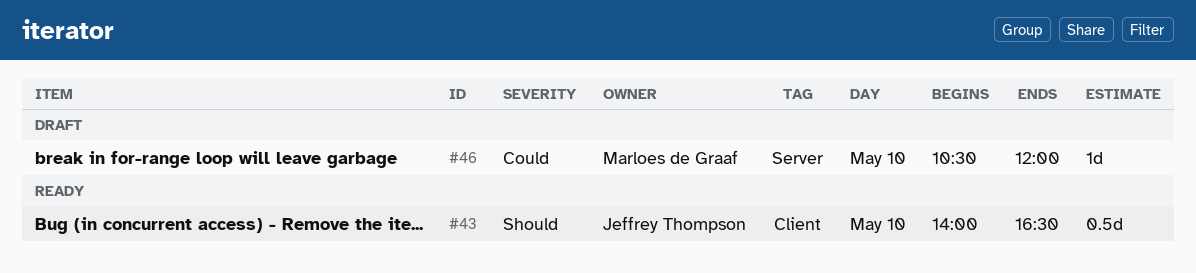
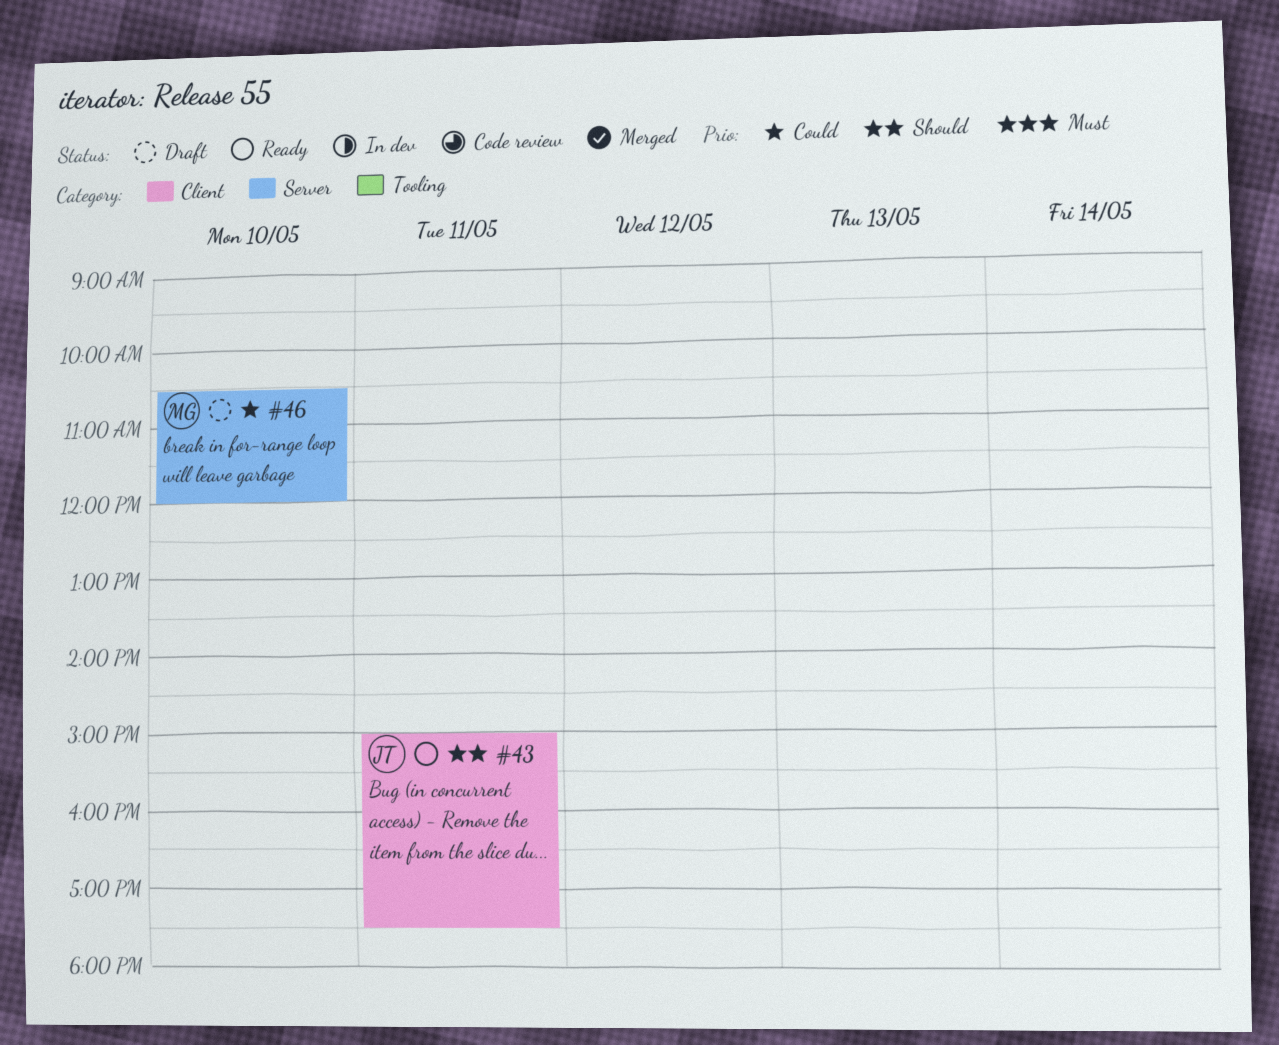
#43, day: May 10 -> May 11
#43, begins: 14:00 -> 15:00
#43, ends: 16:30 -> 17:30

